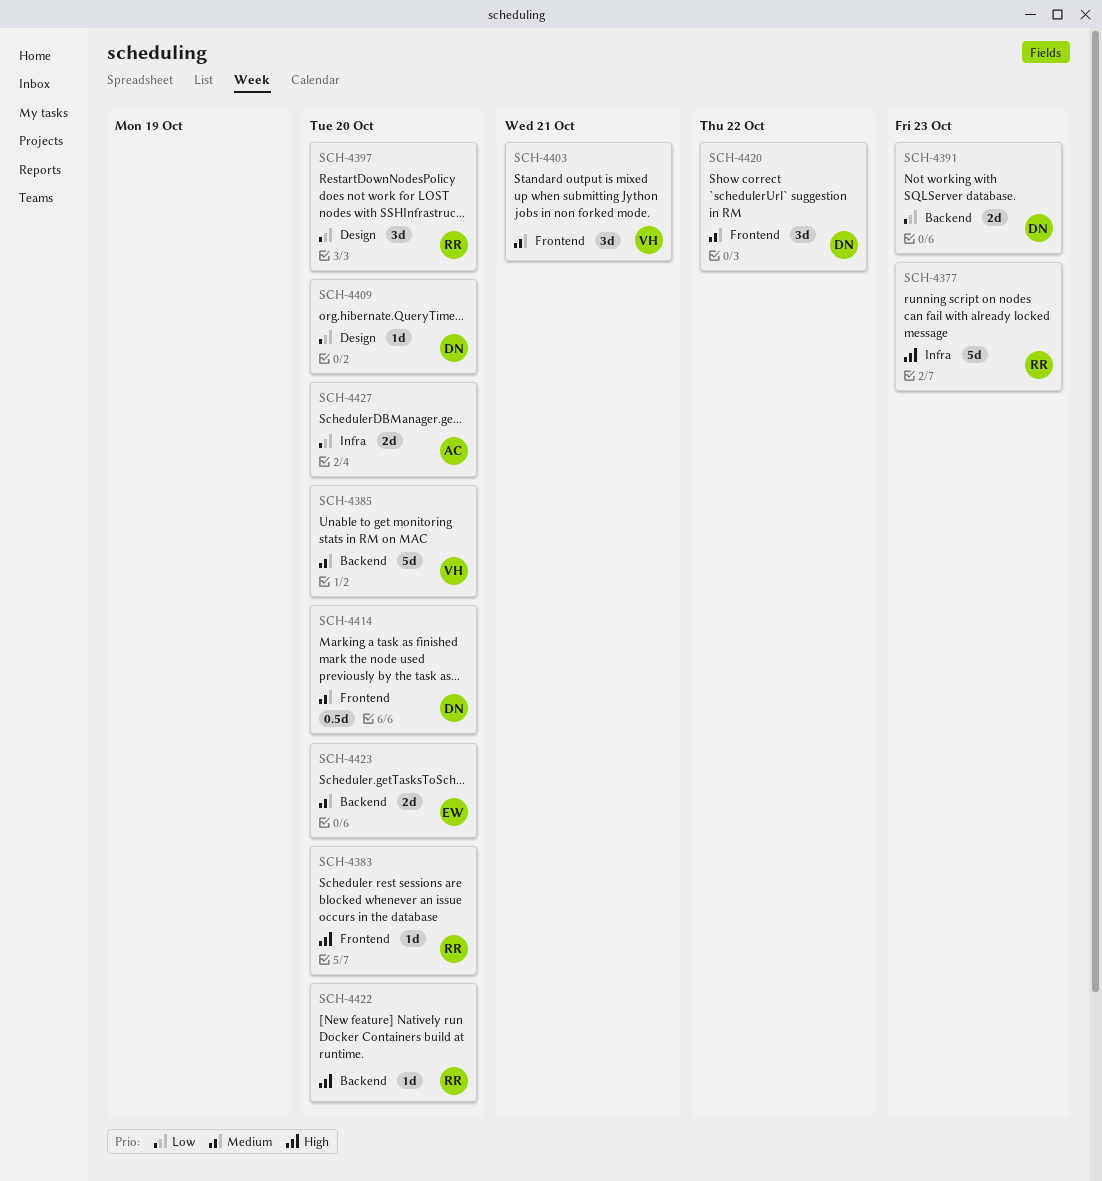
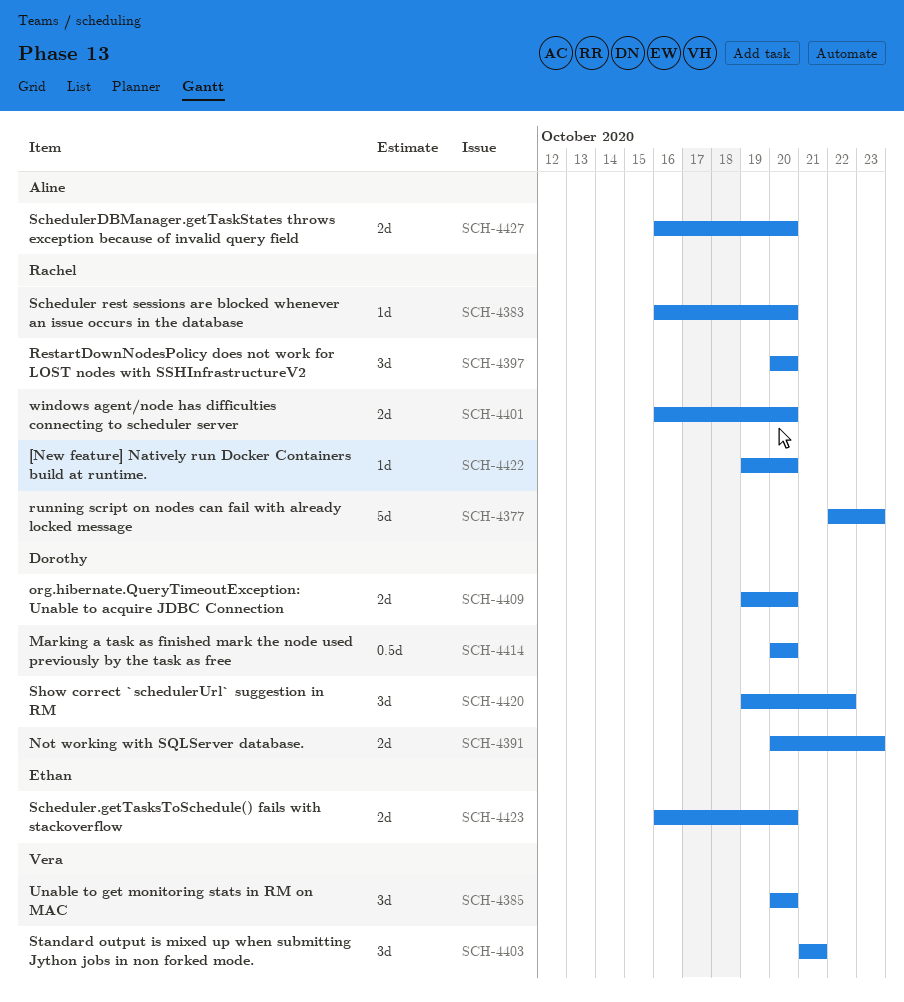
SCH-4385, estimate: 5d -> 3d
SCH-4401: none -> present
SCH-4409, estimate: 1d -> 2d

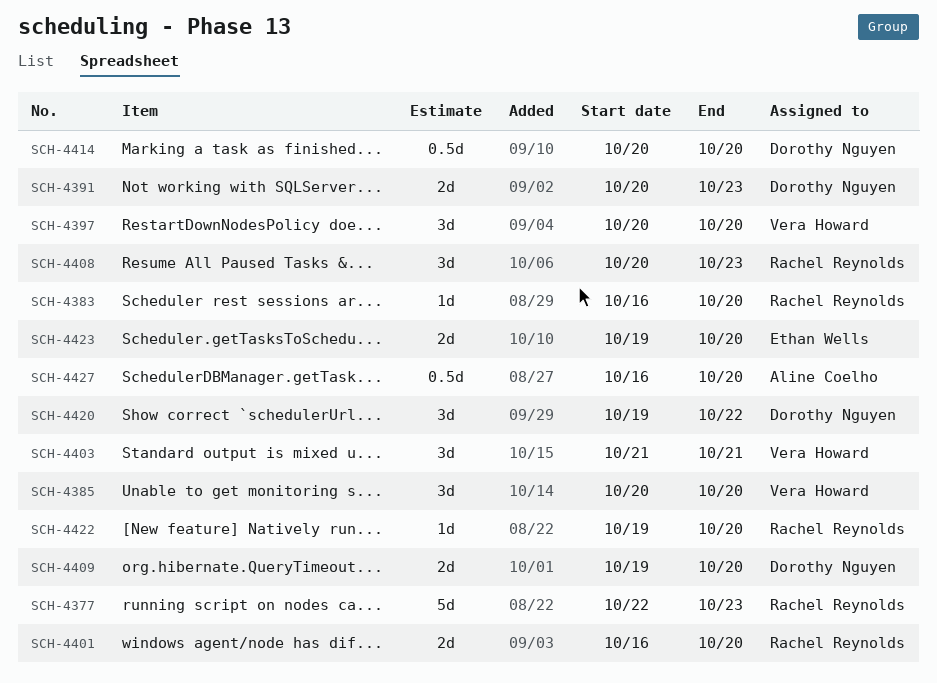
SCH-4397, owner: Rachel Reynolds -> Vera Howard
SCH-4408: none -> present
SCH-4423, start: Oct 16 -> Oct 19
SCH-4427, estimate: 2d -> 0.5d

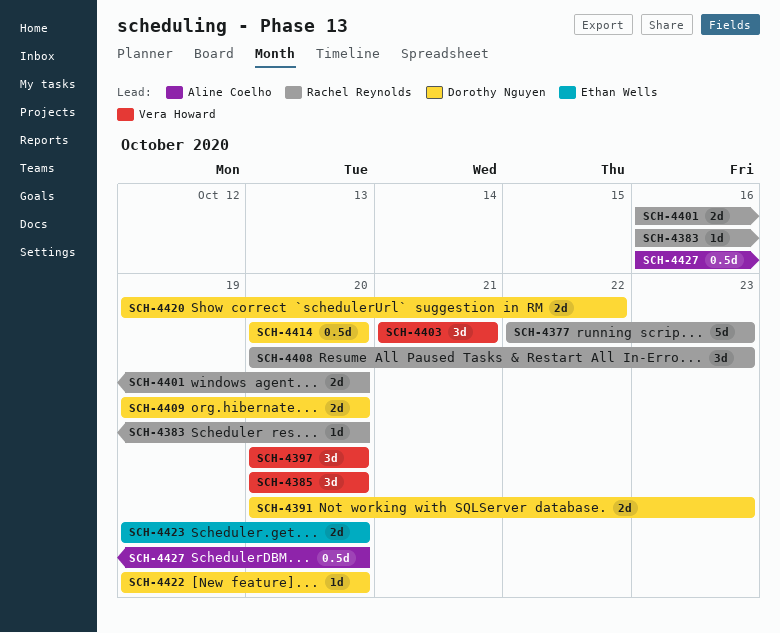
SCH-4420, estimate: 3d -> 2d
SCH-4422, owner: Rachel Reynolds -> Dorothy Nguyen

